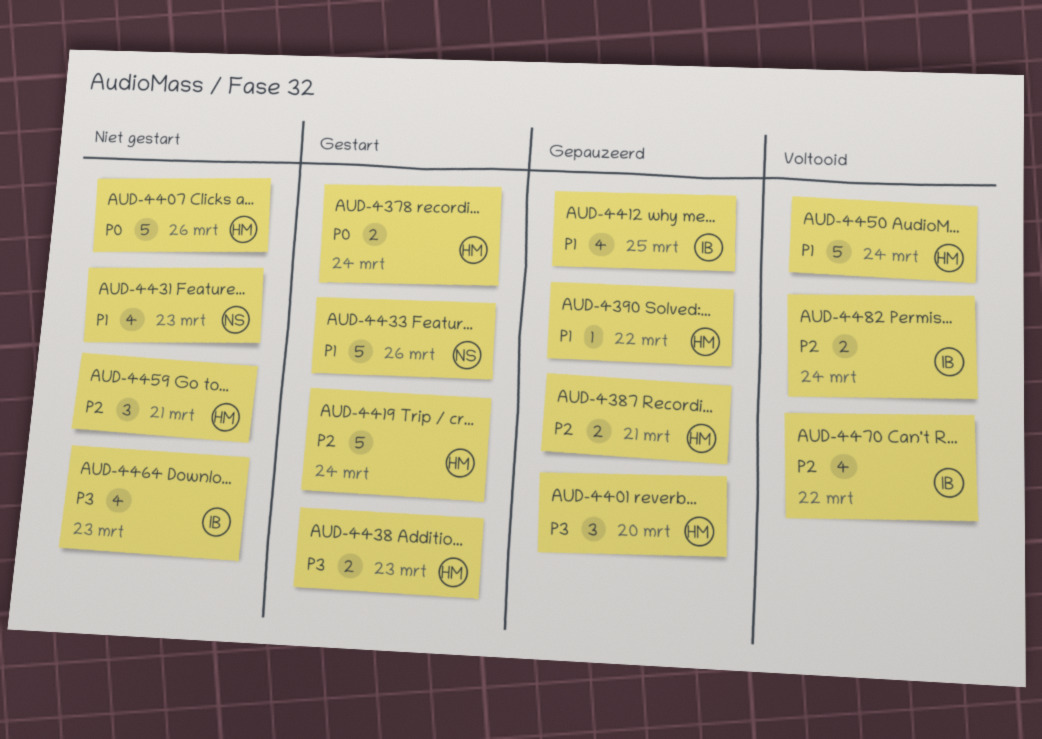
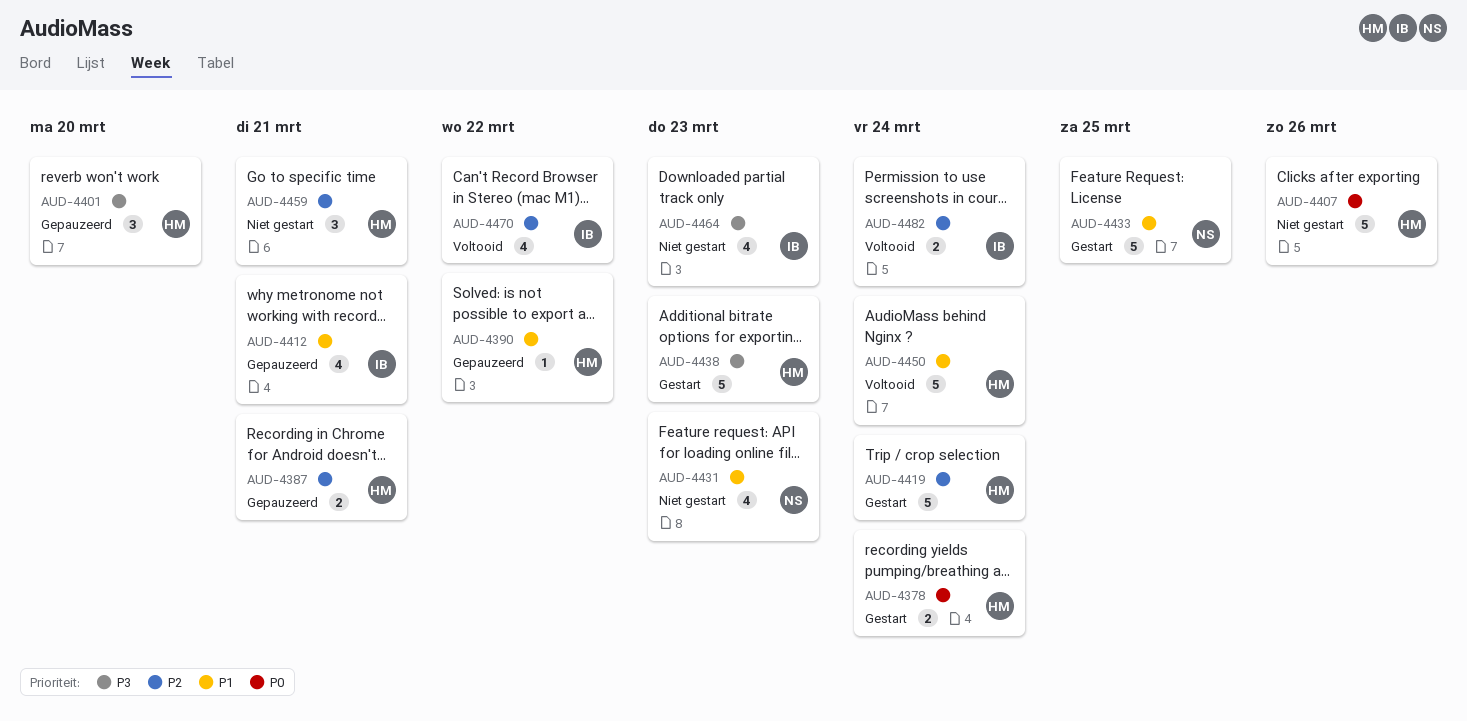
AUD-4412, due: Mar 25 -> Mar 21
AUD-4433, due: Mar 26 -> Mar 25
AUD-4438, estimate: 2 -> 5

